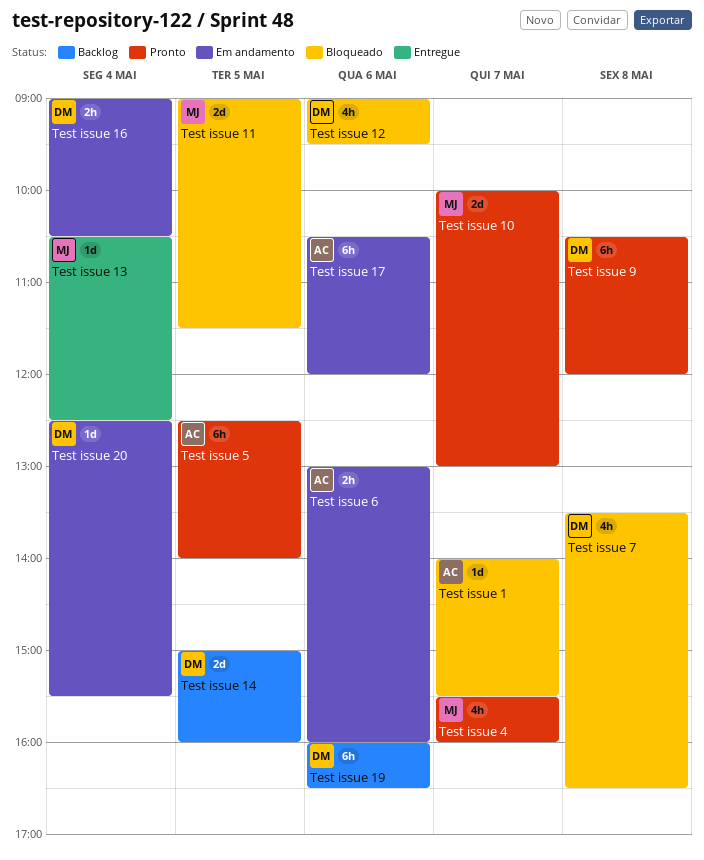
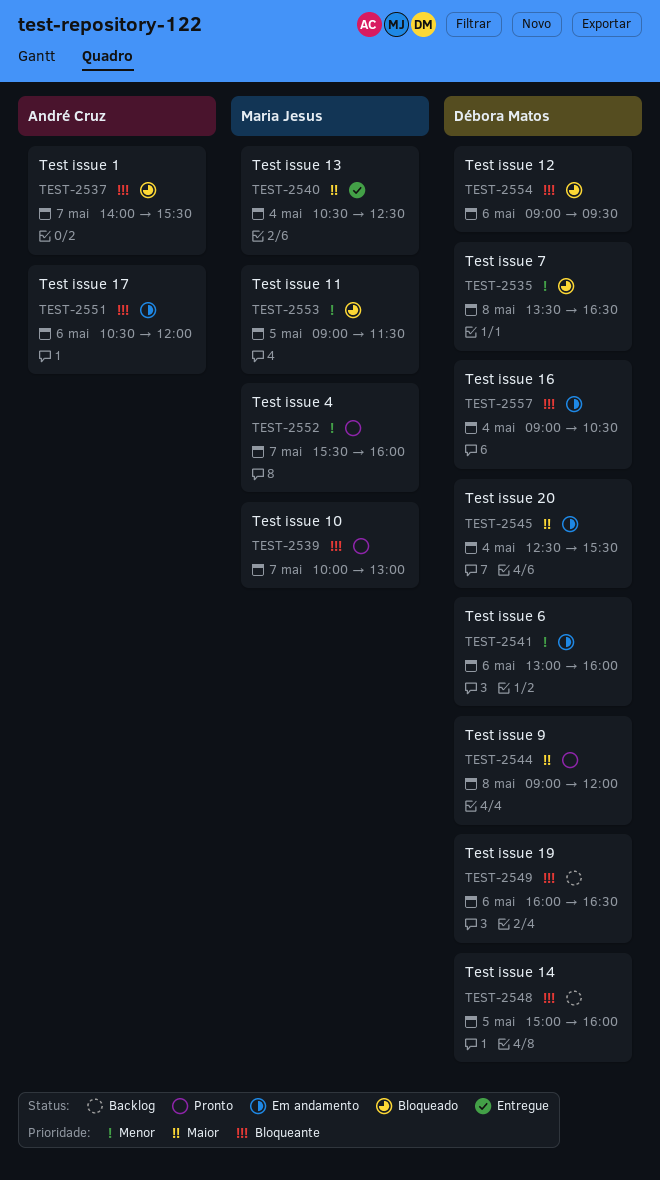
Test issue 5: present -> none
Test issue 6, owner: André Cruz -> Débora Matos
Test issue 9, begins: 10:30 -> 09:00

